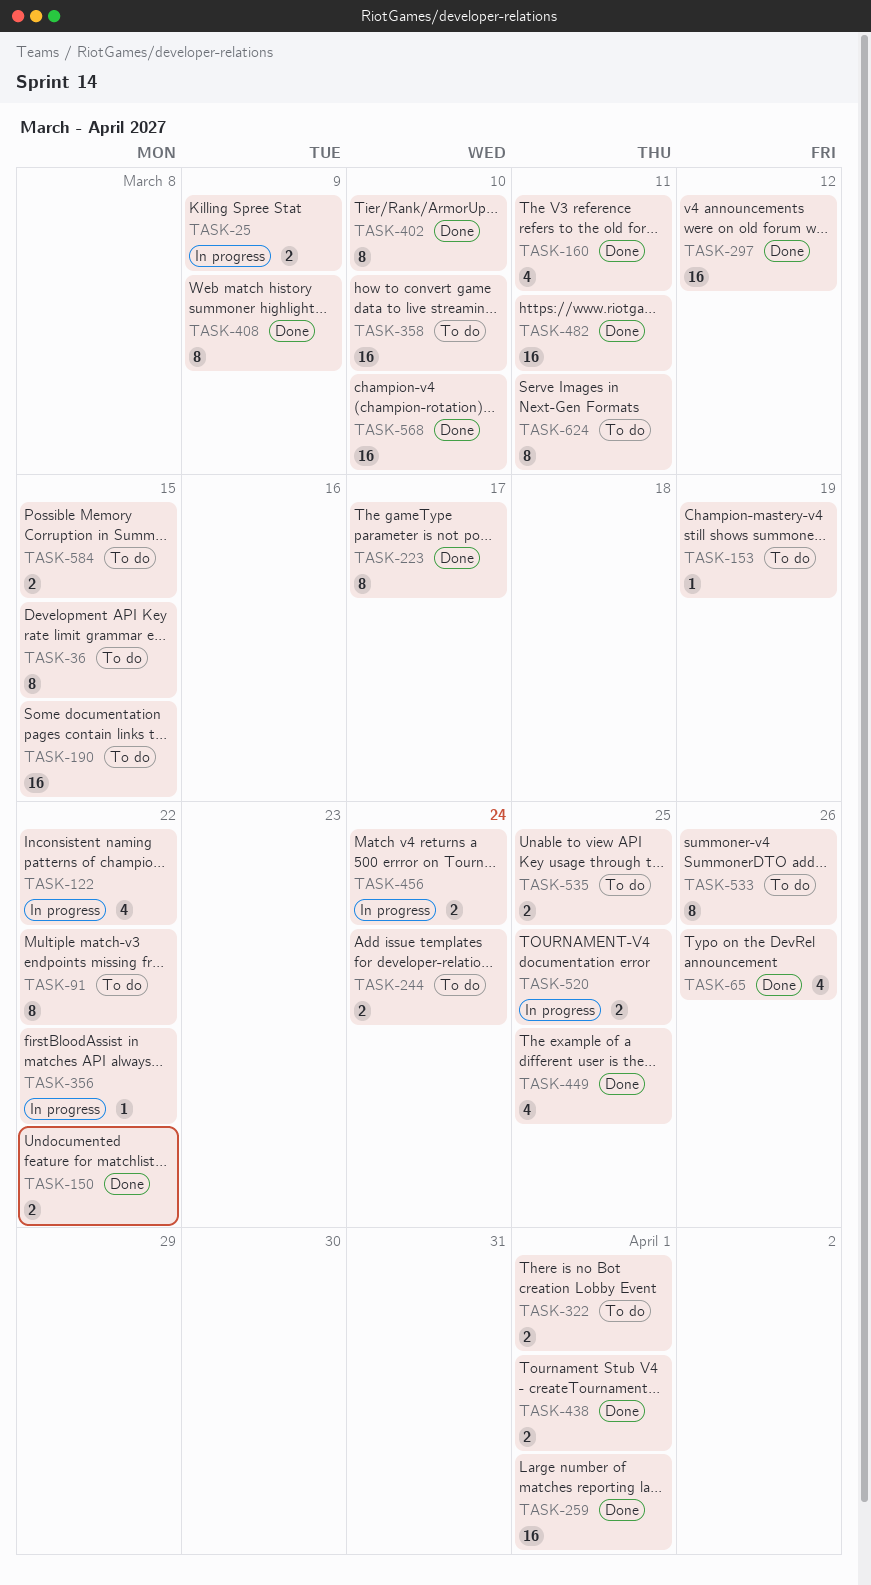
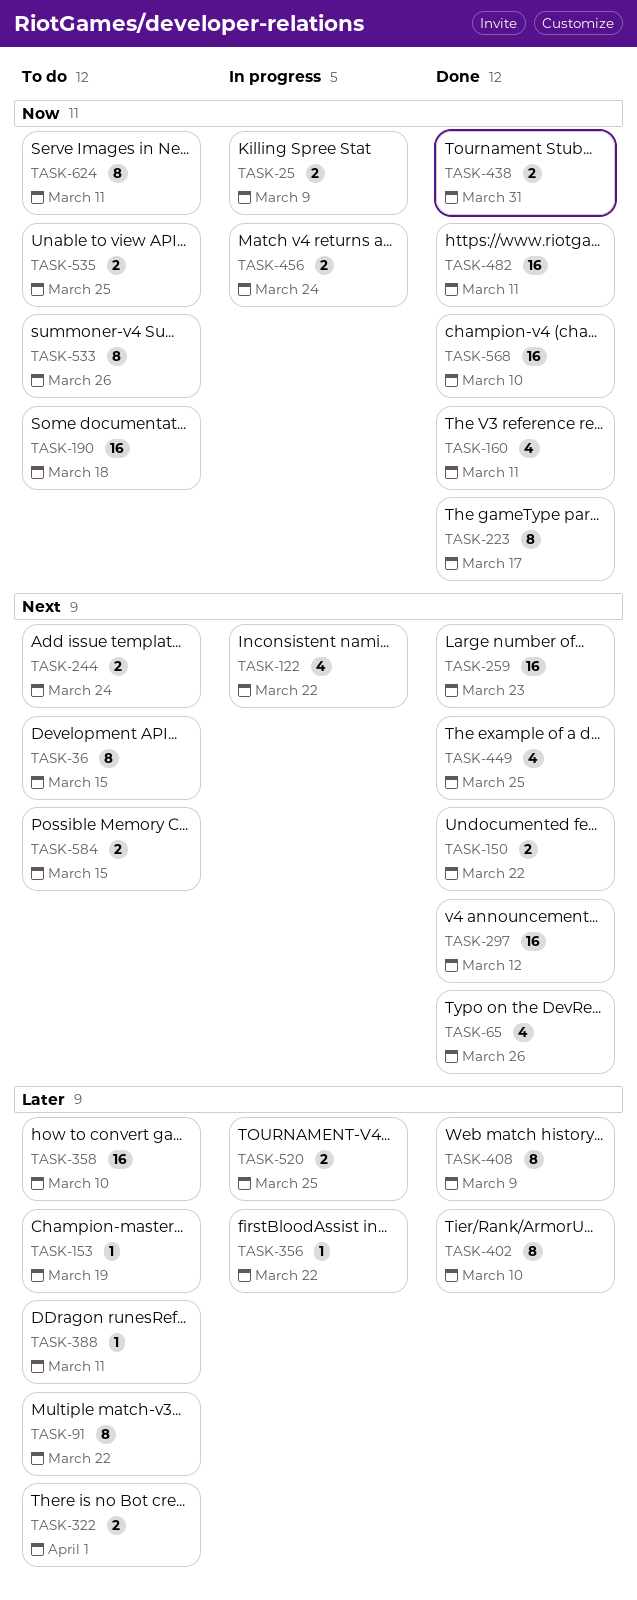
TASK-190, due: Mar 15 -> Mar 18
TASK-259, due: Apr 1 -> Mar 23
TASK-388: none -> present
TASK-438, due: Apr 1 -> Mar 31

